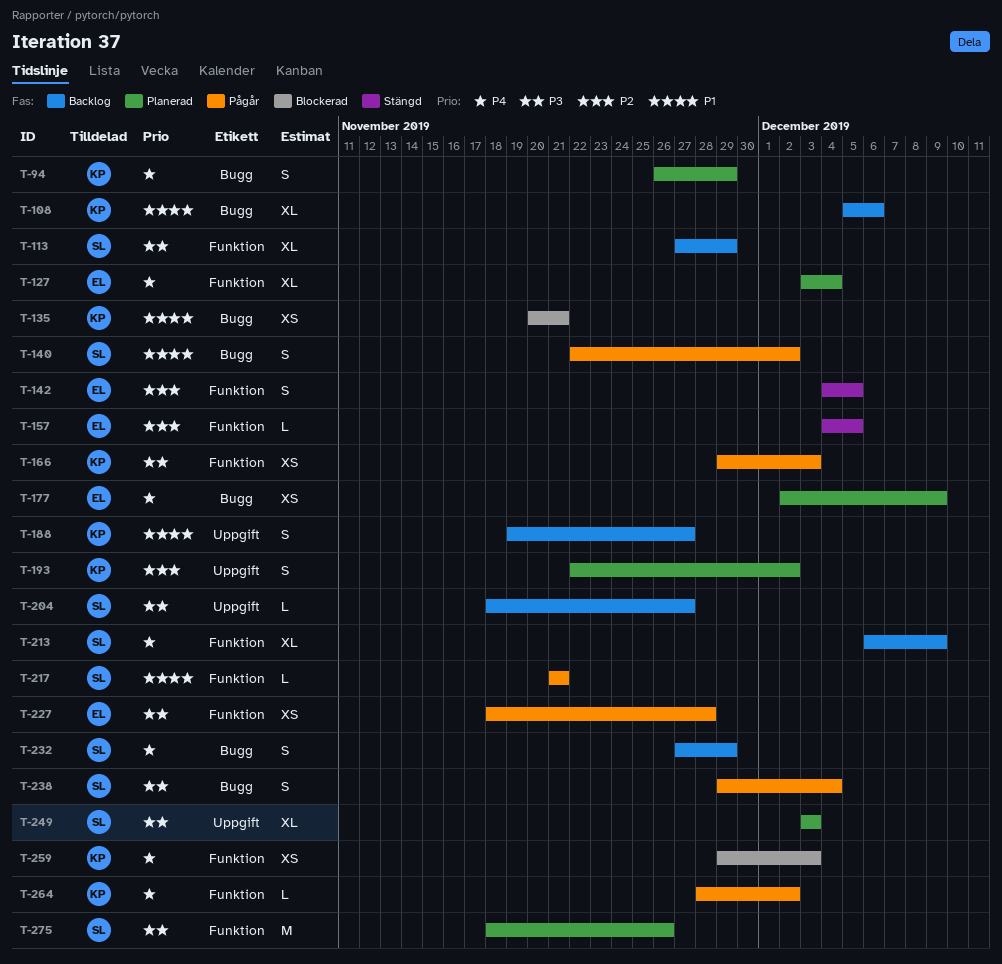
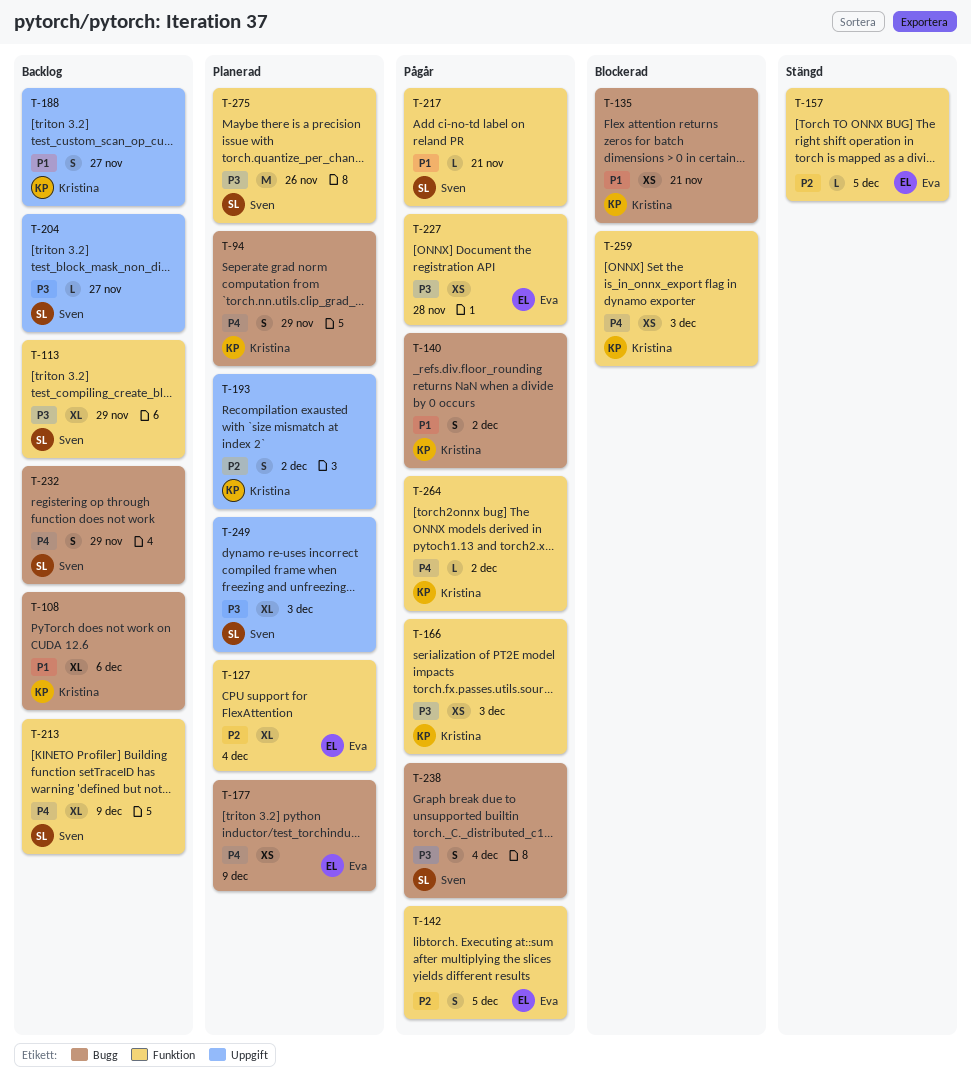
T-127, priority: P4 -> P2
T-140, owner: Sven -> Kristina
T-142, status: Stängd -> Pågår

